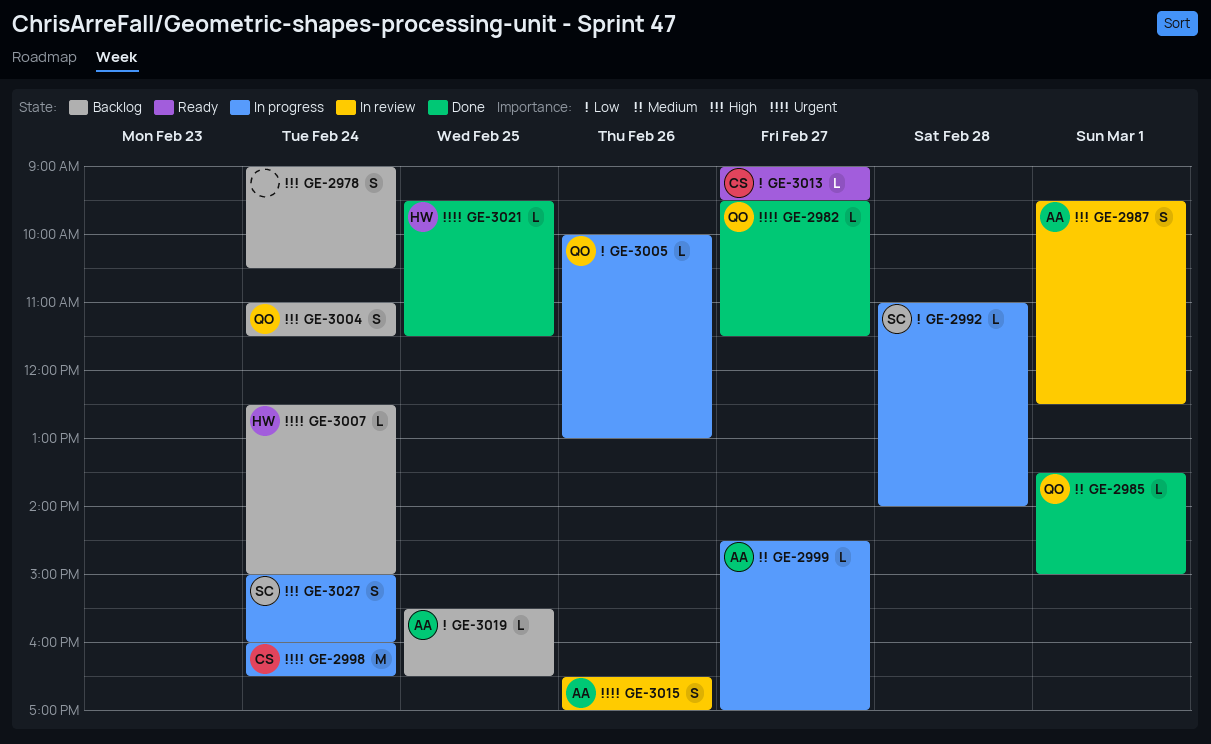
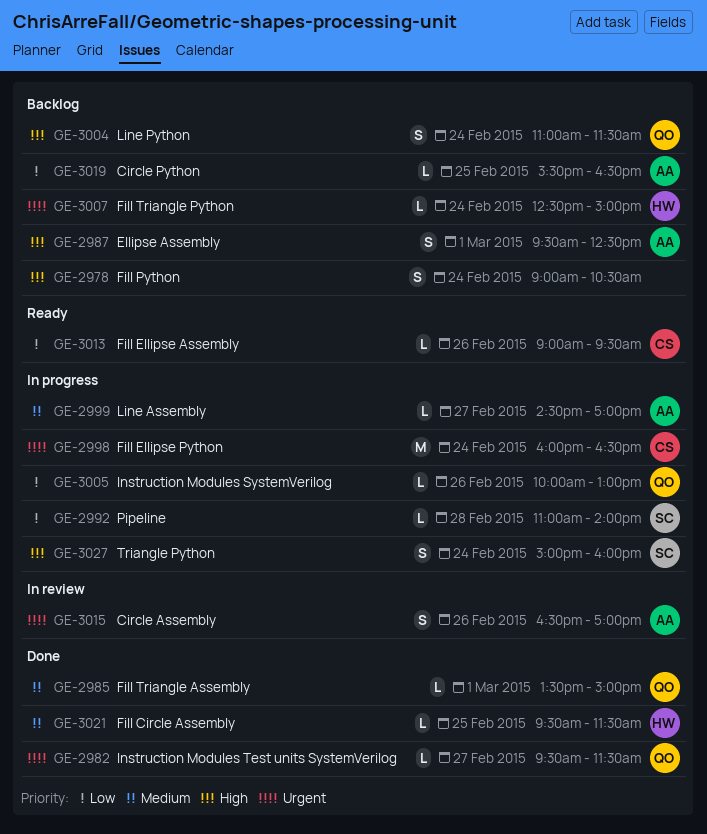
GE-2987, status: In review -> Backlog
GE-3013, day: Feb 27 -> Feb 26
GE-3021, priority: Urgent -> Medium

